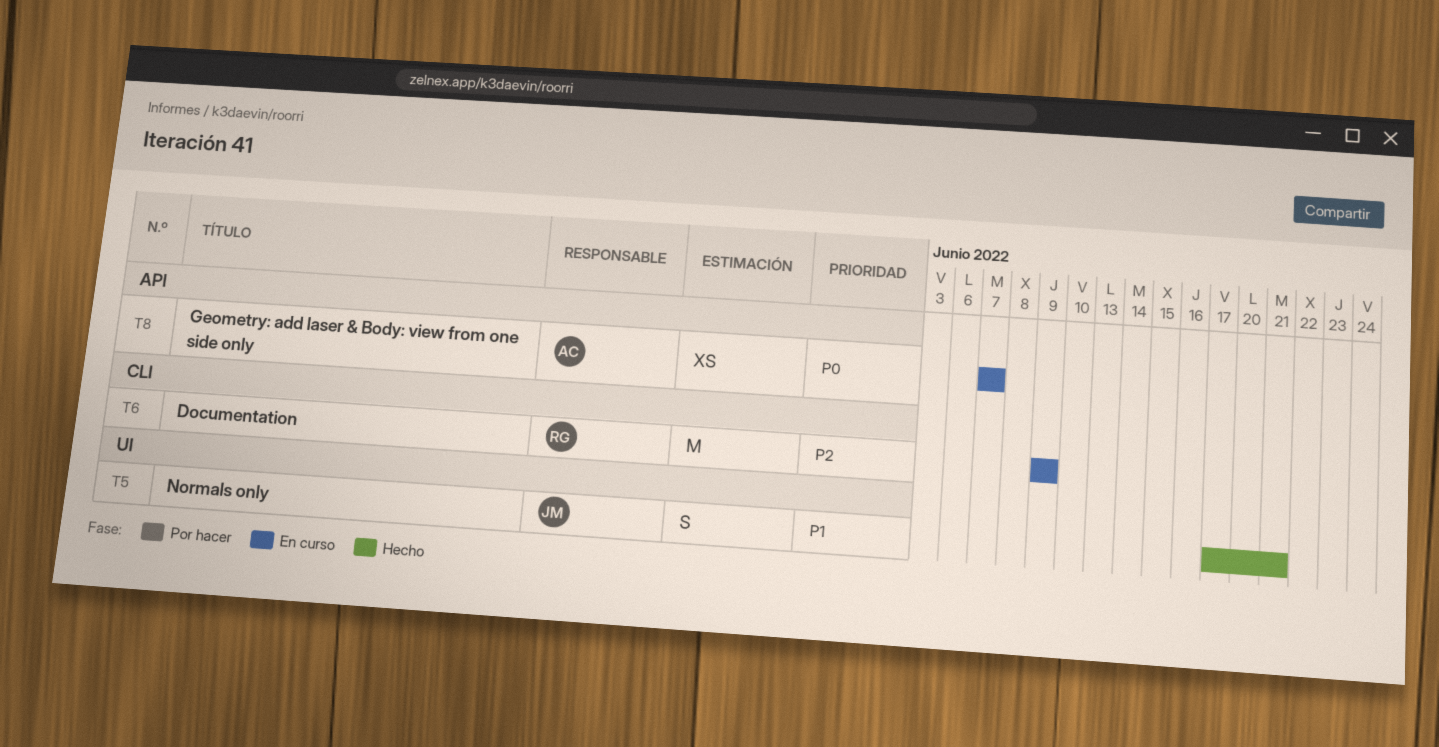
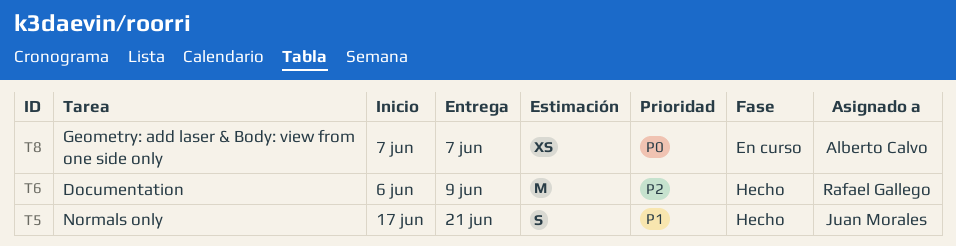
T6, status: En curso -> Hecho
T6, start: Jun 9 -> Jun 6

